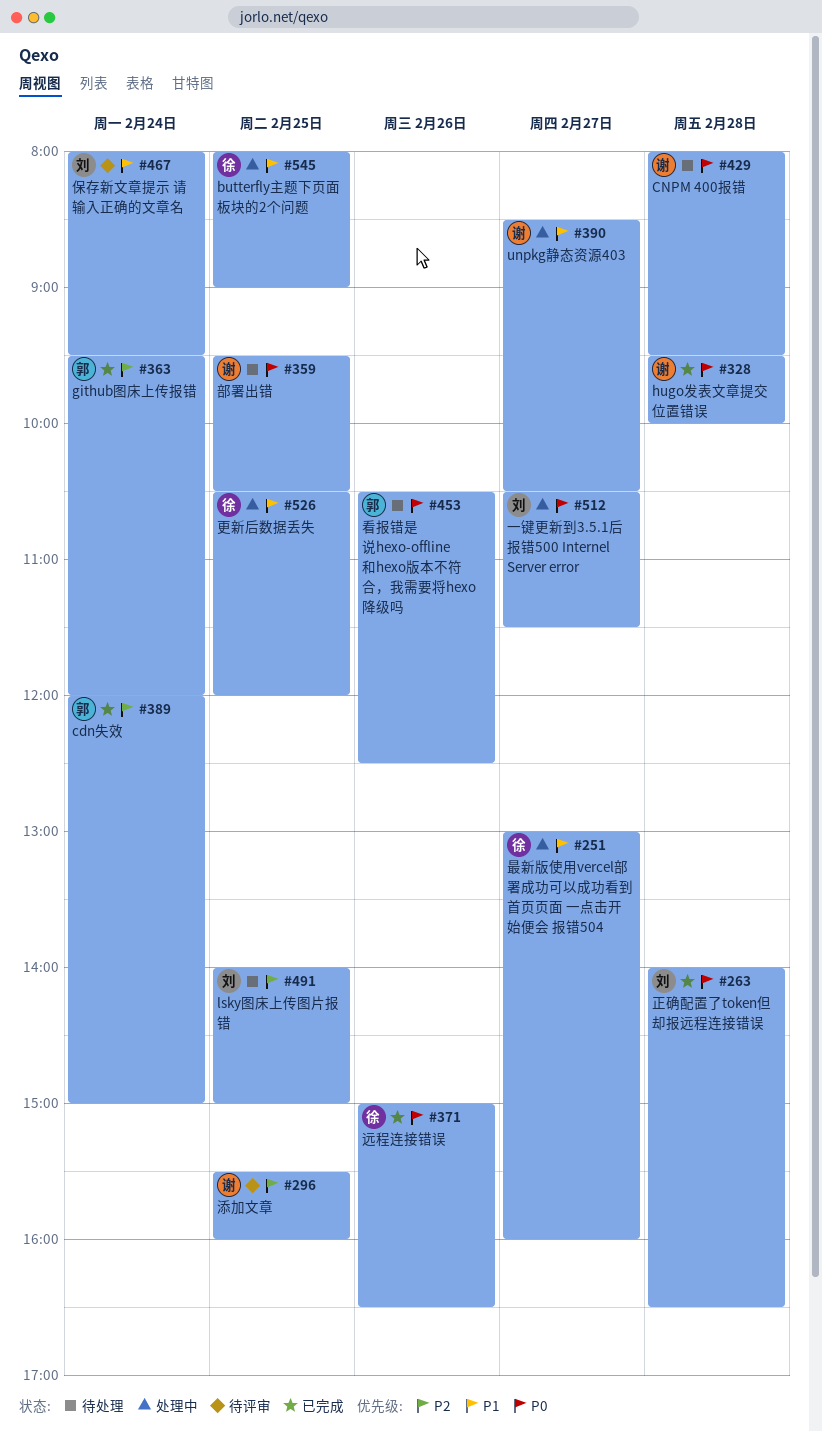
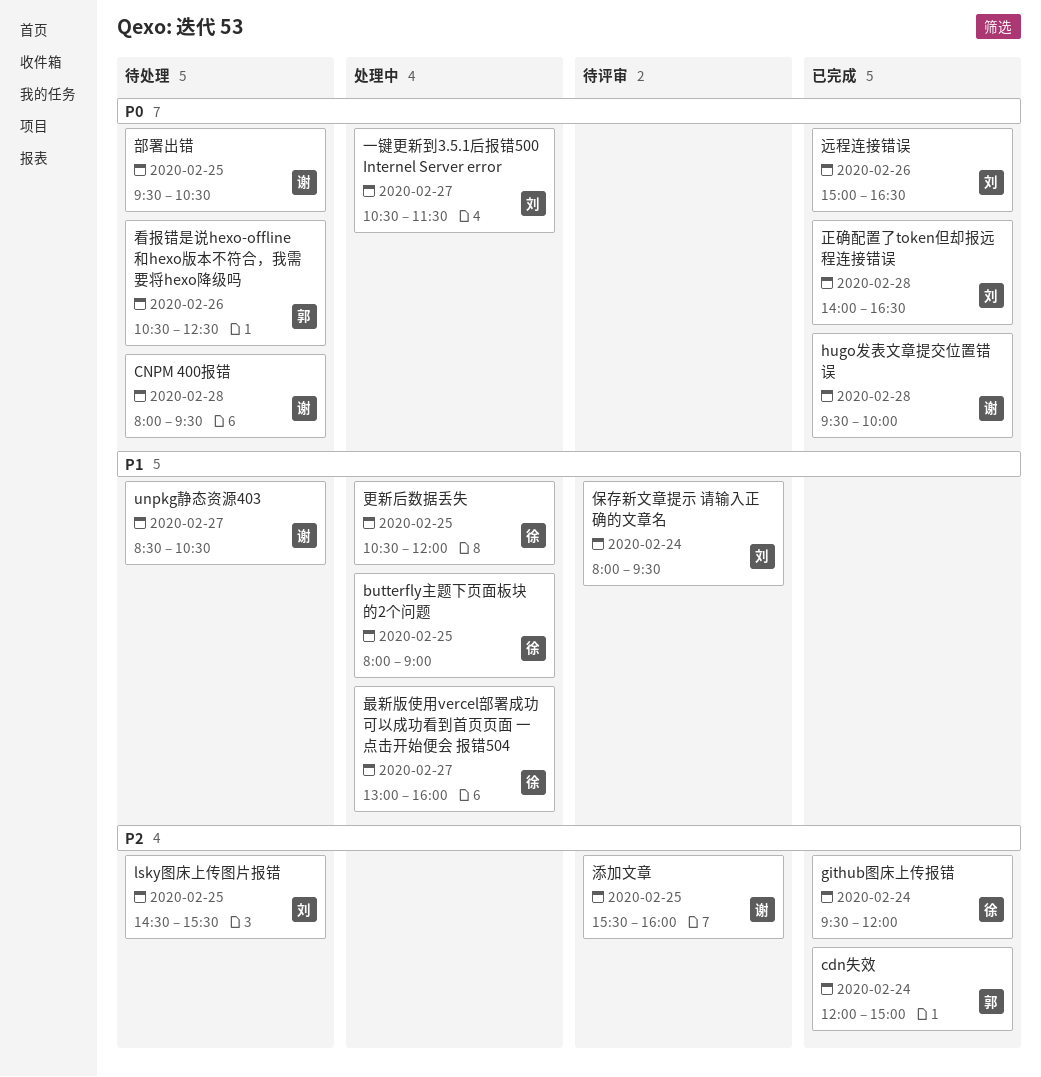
github图床上传报错, owner: 郭 -> 徐
lsky图床上传图片报错, begins: 14:00 -> 14:30
lsky图床上传图片报错, ends: 15:00 -> 15:30
unpkg静态资源403, status: 处理中 -> 待处理
远程连接错误, owner: 徐 -> 刘

